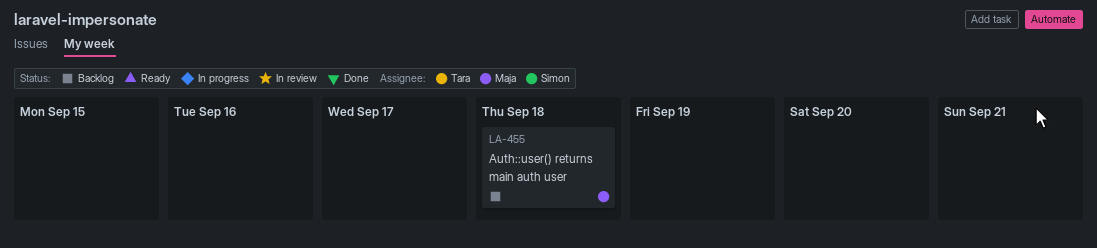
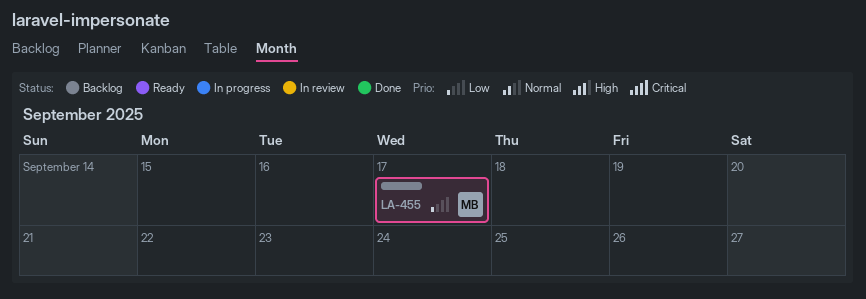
LA-455, due: Sep 18 -> Sep 17

